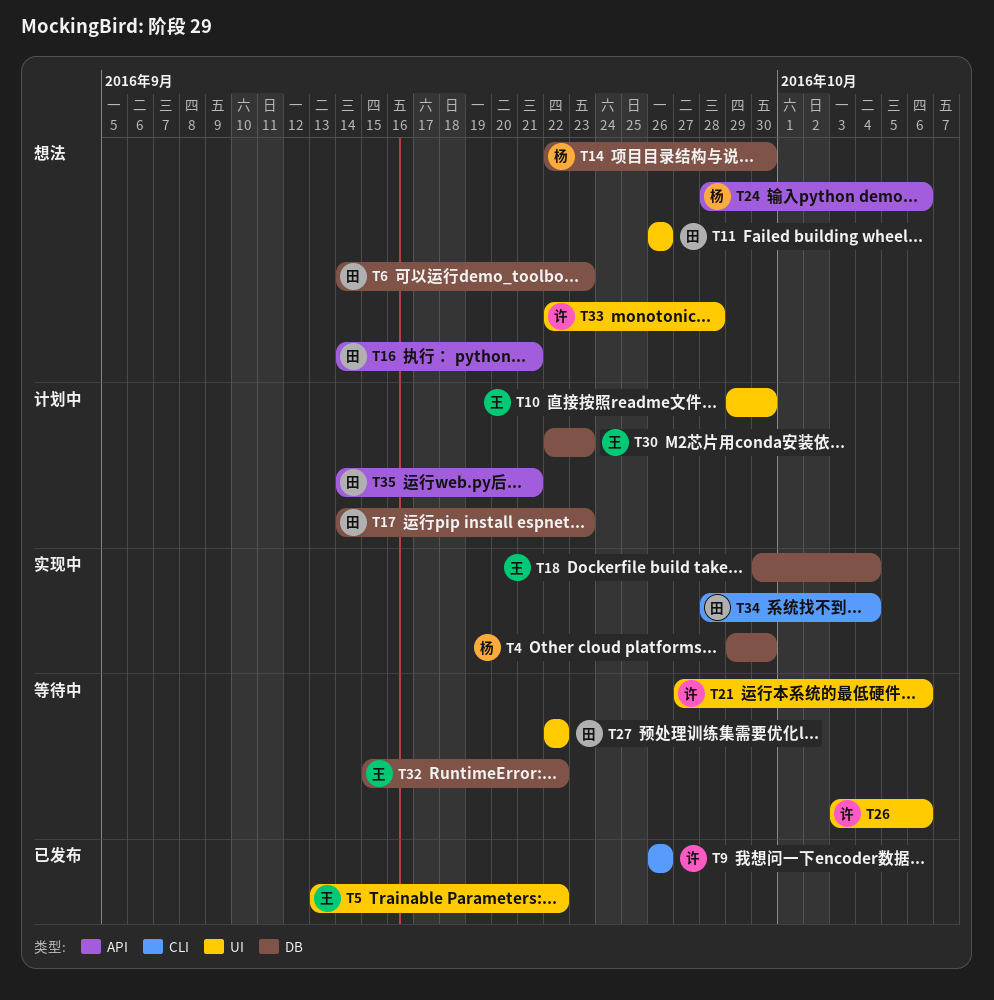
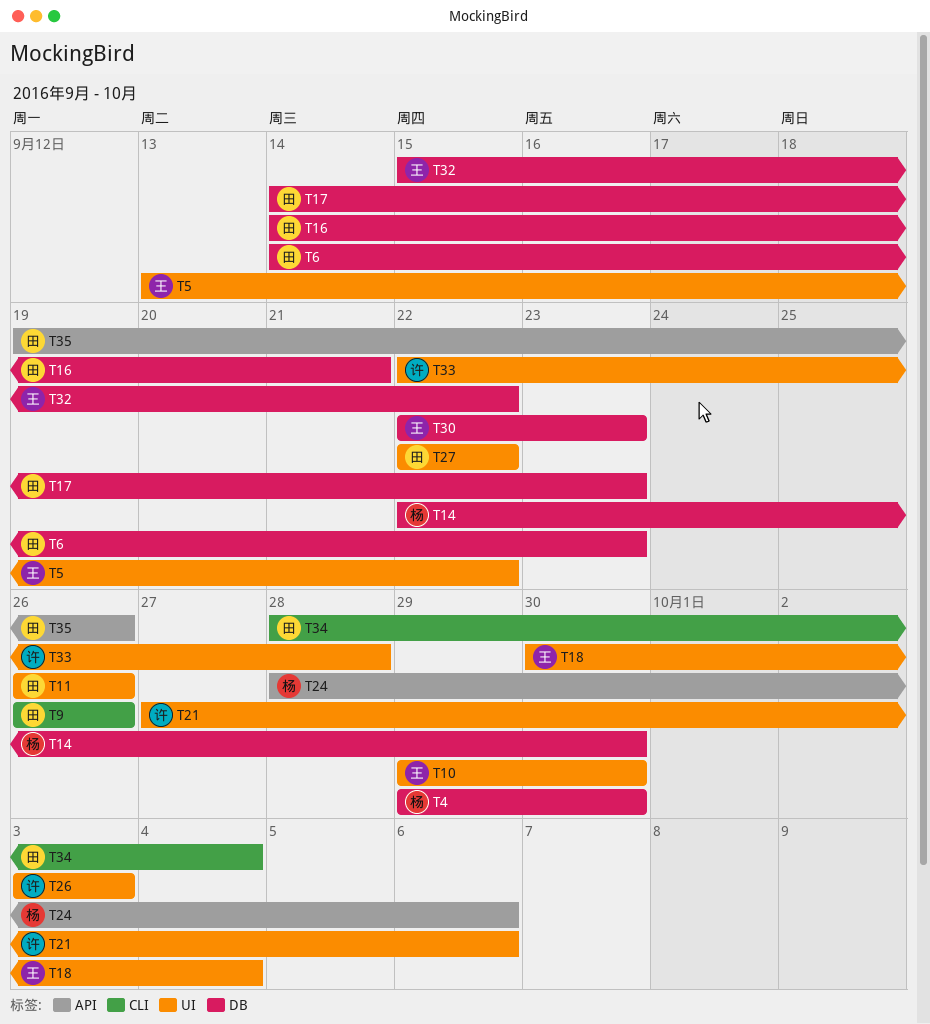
T9, owner: 许 -> 田
T16, label: API -> DB
T18, label: DB -> UI
T26, due: Oct 6 -> Oct 3
T35, start: Sep 14 -> Sep 19
T35, due: Sep 21 -> Sep 26

